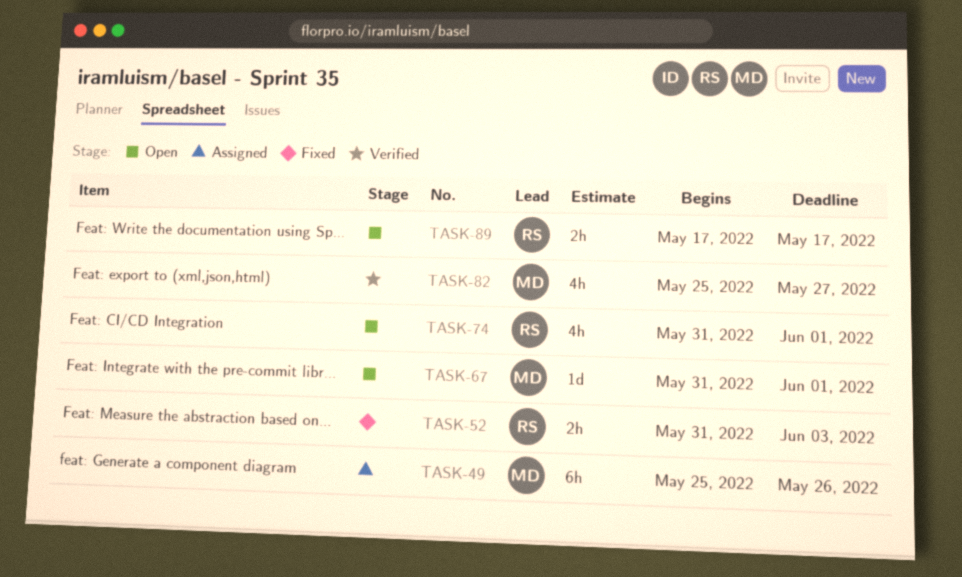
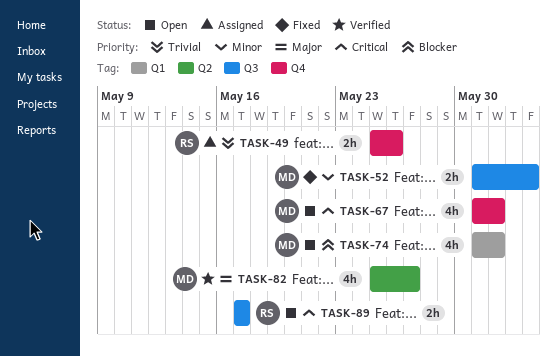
TASK-49, owner: MD -> RS
TASK-49, estimate: 6h -> 2h
TASK-52, owner: RS -> MD
TASK-67, estimate: 1d -> 4h
TASK-74, owner: RS -> MD

